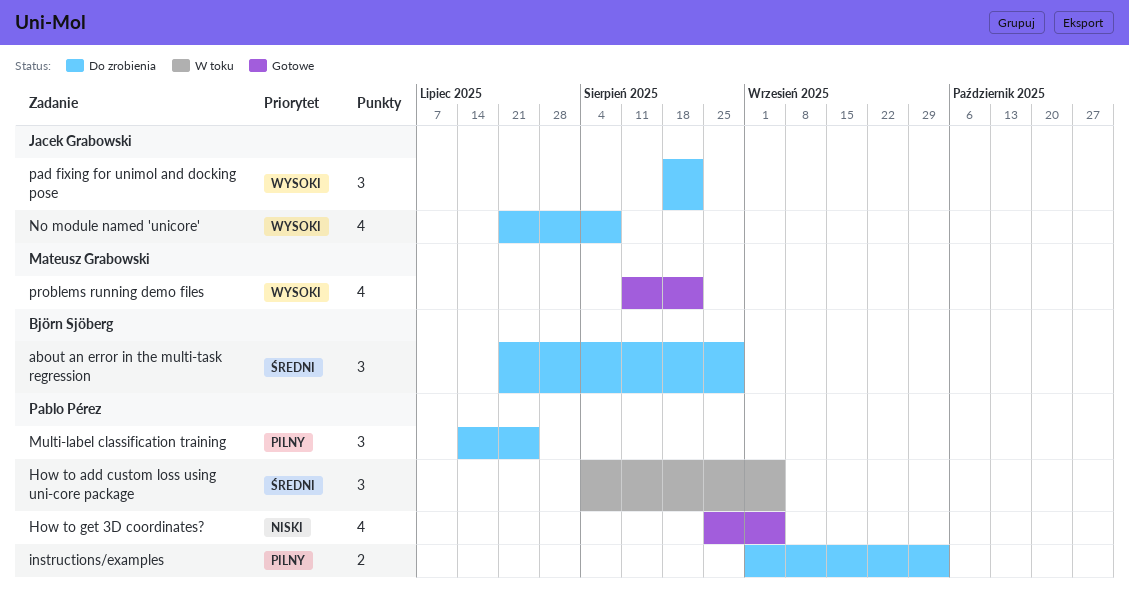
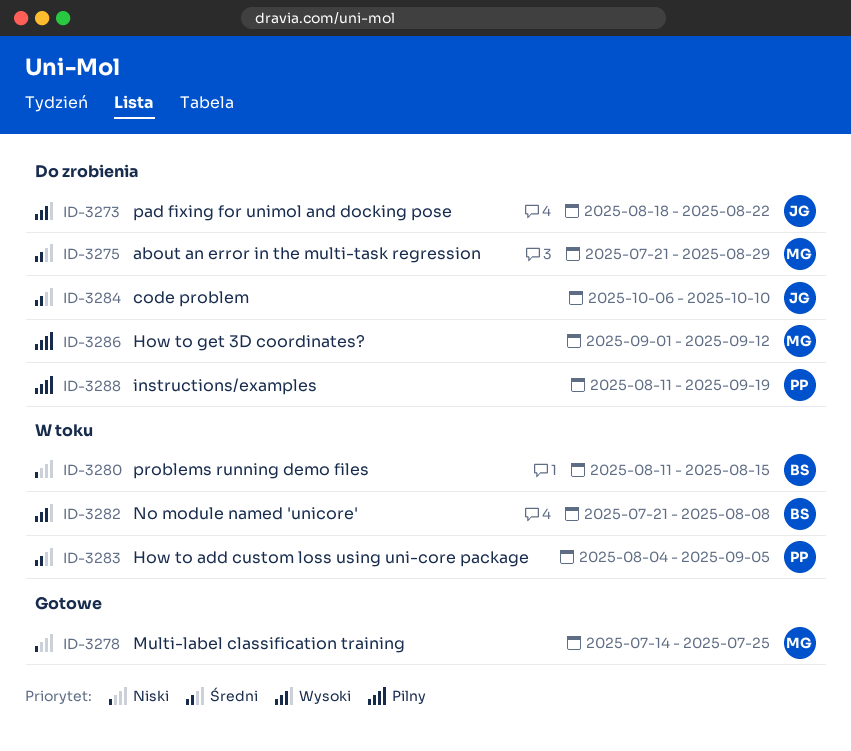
about an error in the multi-task regression, owner: Björn Sjöberg -> Mateusz Grabowski
code problem: none -> present
How to get 3D coordinates?, status: Gotowe -> Do zrobienia
How to get 3D coordinates?, owner: Pablo Pérez -> Mateusz Grabowski
How to get 3D coordinates?, priority: Niski -> Pilny
How to get 3D coordinates?, start: Aug 25 -> Sep 1
How to get 3D coordinates?, due: Sep 5 -> Sep 12
instructions/examples, start: Sep 1 -> Aug 11
instructions/examples, due: Oct 3 -> Sep 19
Multi-label classification training, status: Do zrobienia -> Gotowe
Multi-label classification training, owner: Pablo Pérez -> Mateusz Grabowski
Multi-label classification training, priority: Pilny -> Niski
No module named 'unicore', status: Do zrobienia -> W toku
No module named 'unicore', owner: Jacek Grabowski -> Björn Sjöberg
problems running demo files, status: Gotowe -> W toku
problems running demo files, owner: Mateusz Grabowski -> Björn Sjöberg
problems running demo files, priority: Wysoki -> Niski
problems running demo files, due: Aug 22 -> Aug 15

